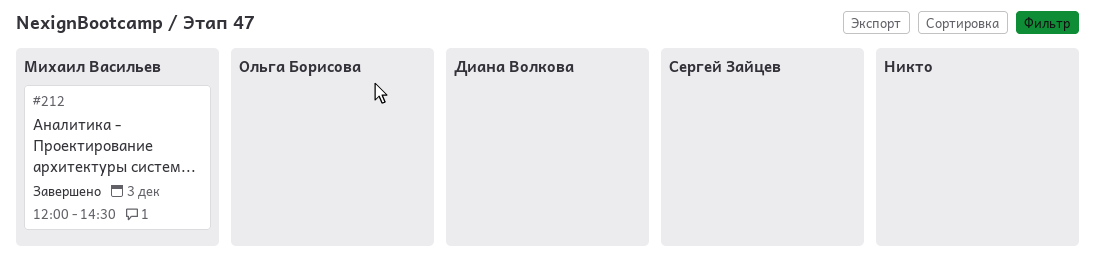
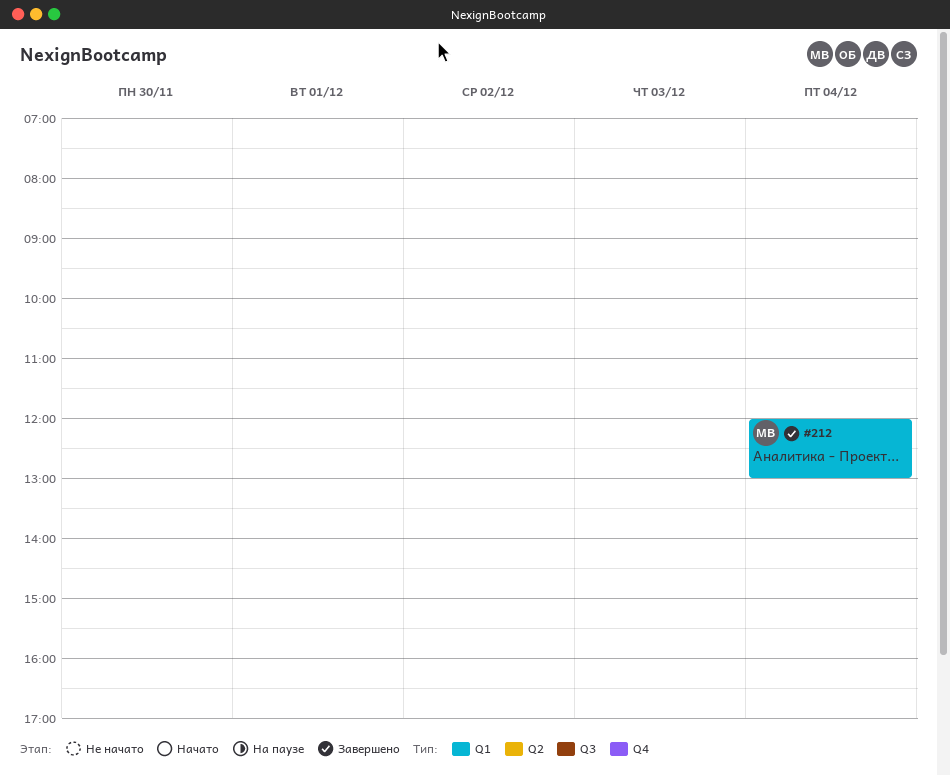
#212, day: Dec 3 -> Dec 4
#212, ends: 14:30 -> 13:00

